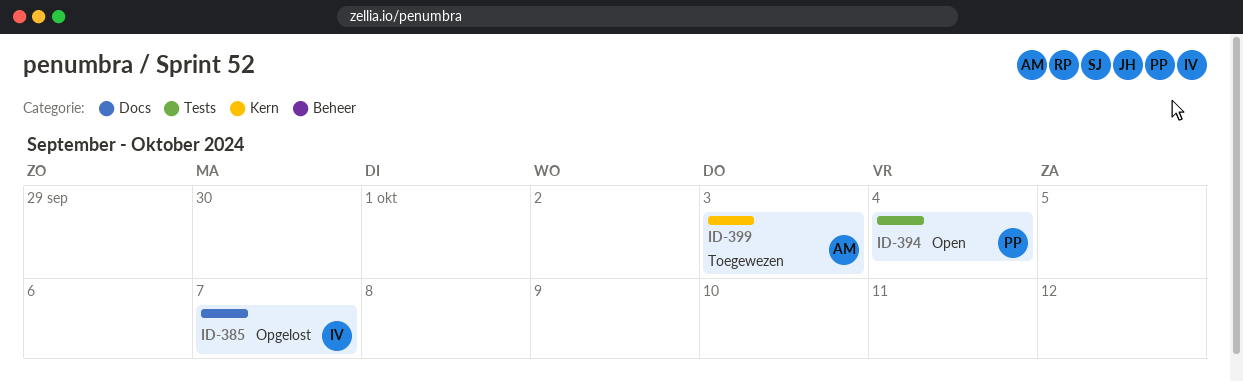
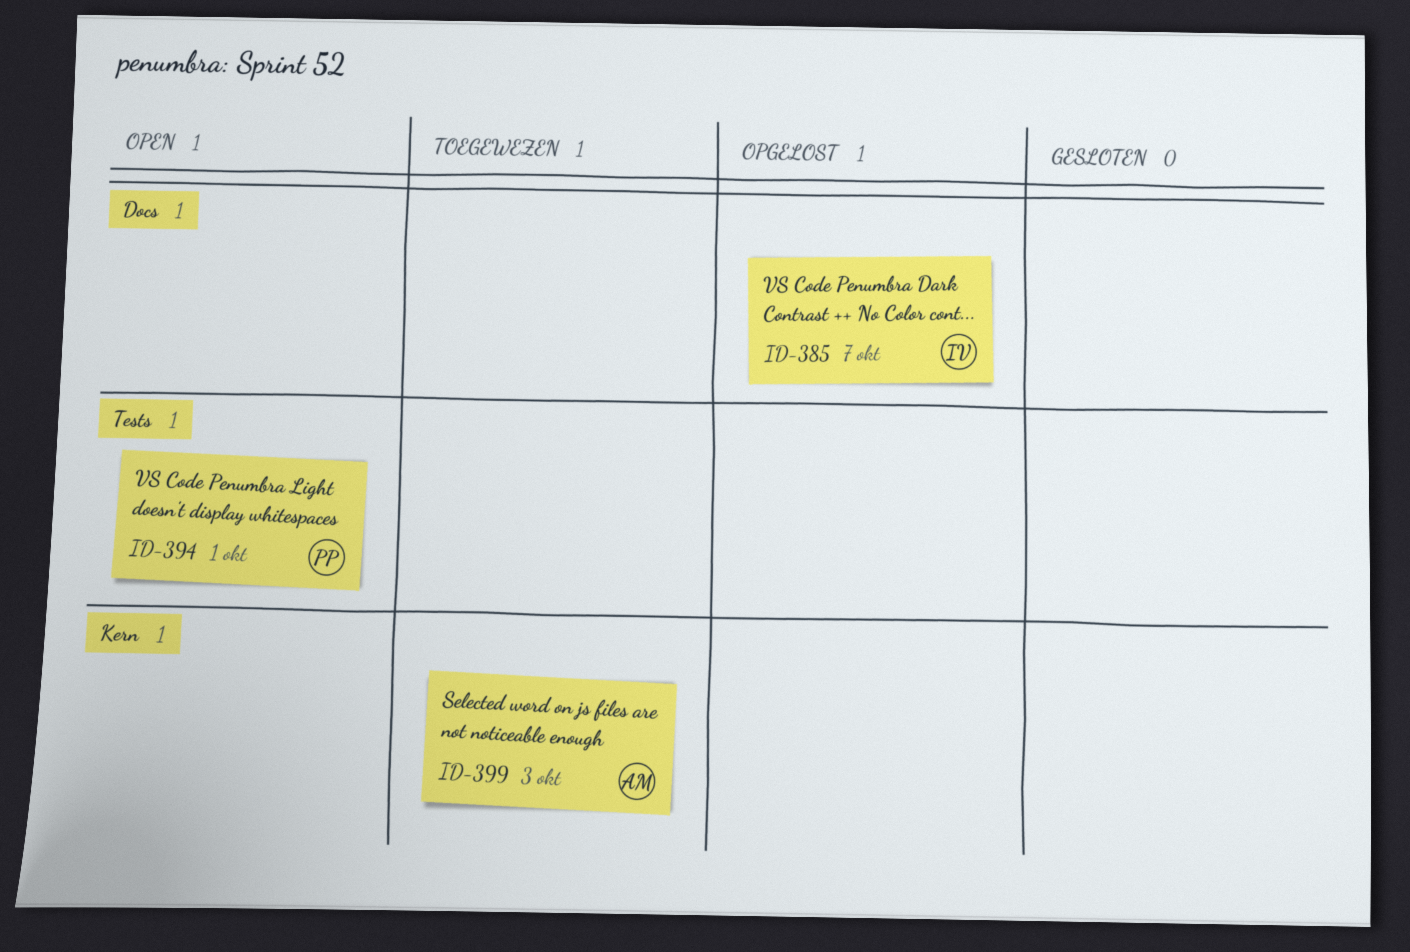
ID-394, due: Oct 4 -> Oct 1

